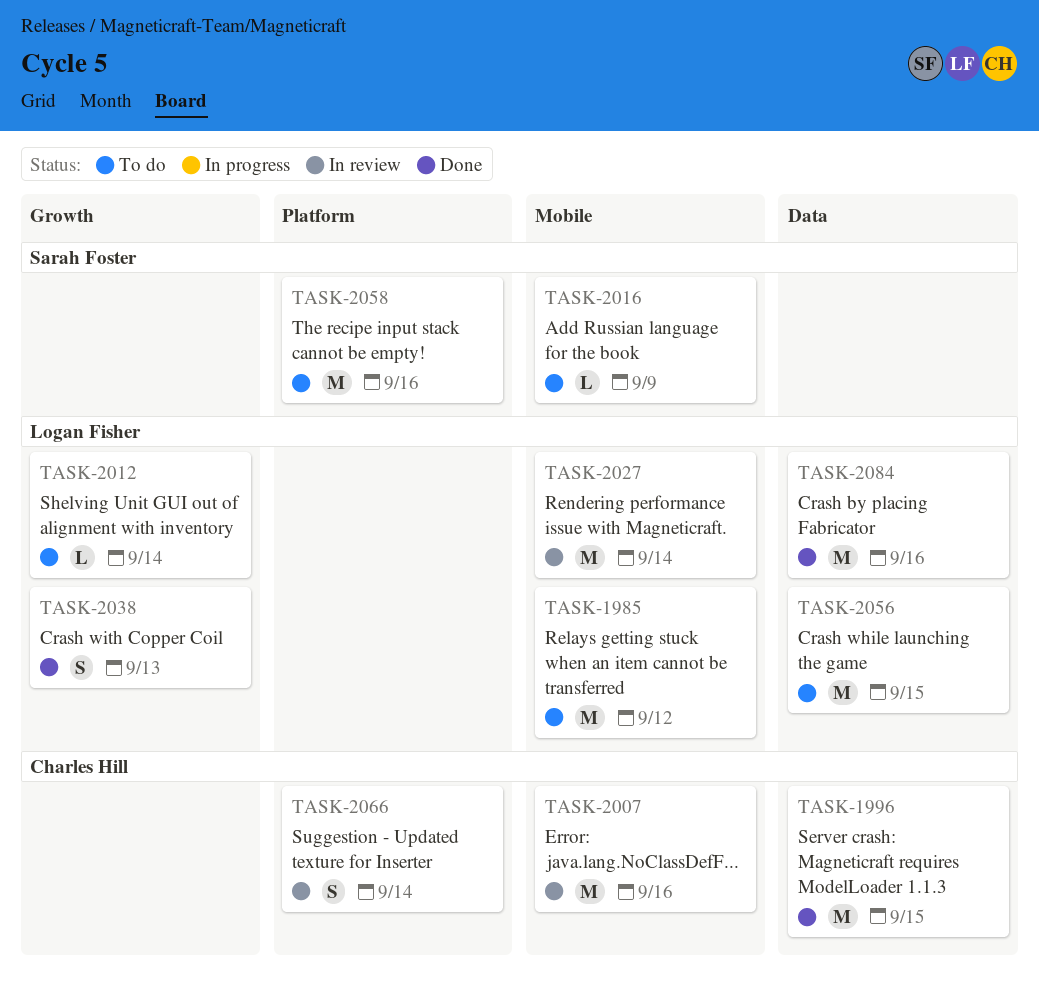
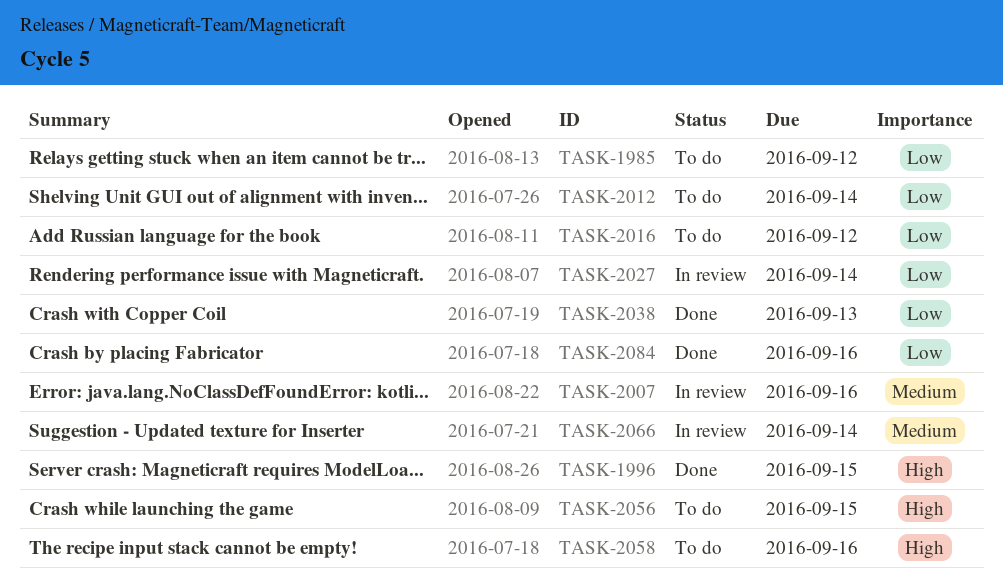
TASK-2016, due: Sep 9 -> Sep 12

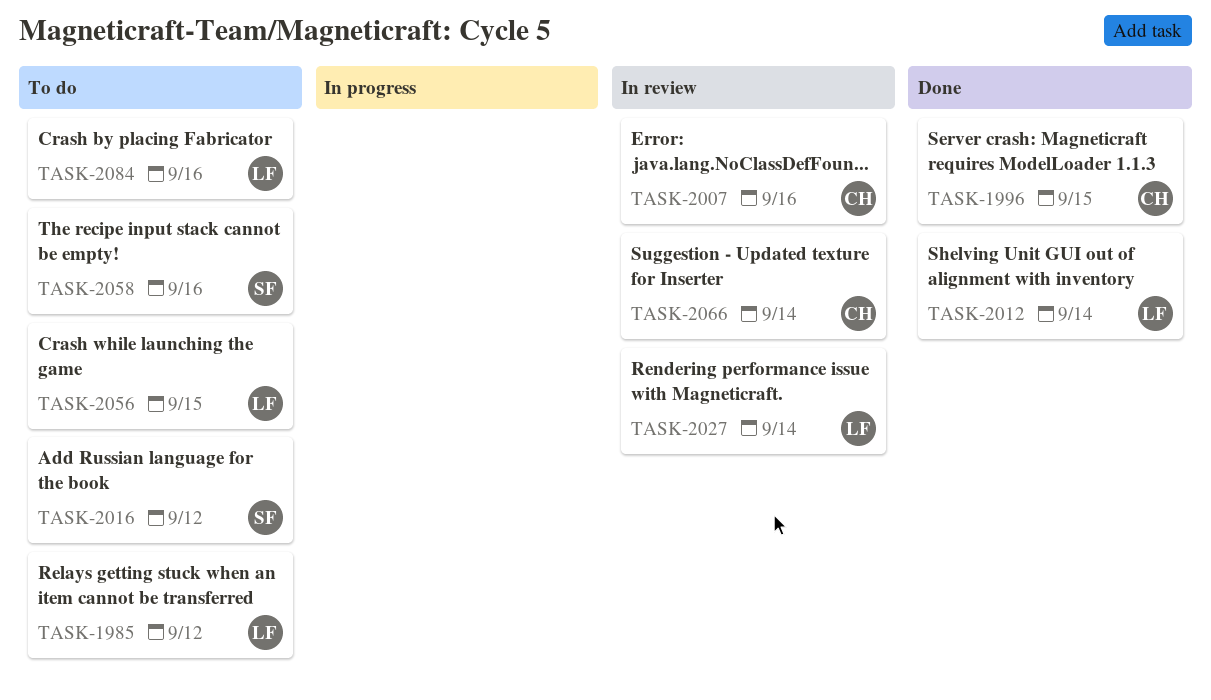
TASK-2012, status: To do -> Done
TASK-2038: present -> none
TASK-2084, status: Done -> To do

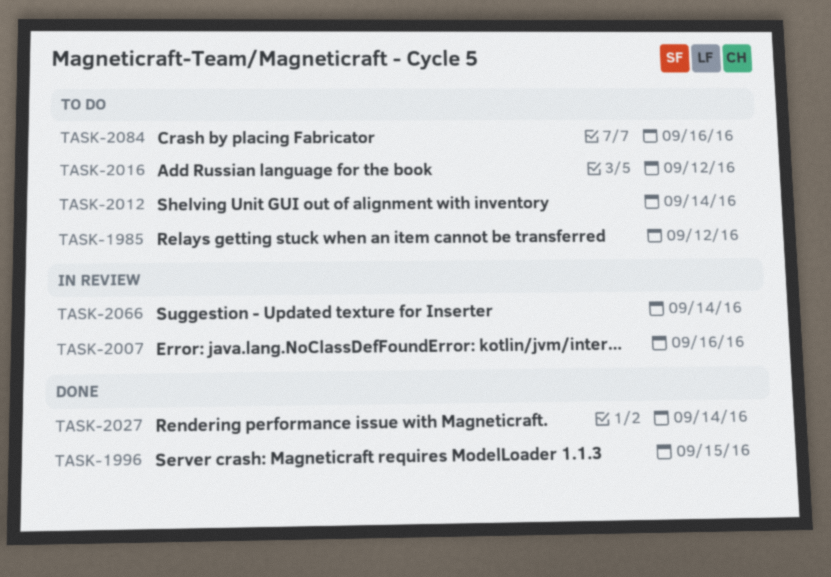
TASK-2012, status: Done -> To do
TASK-2027, status: In review -> Done
TASK-2056: present -> none
TASK-2058: present -> none

